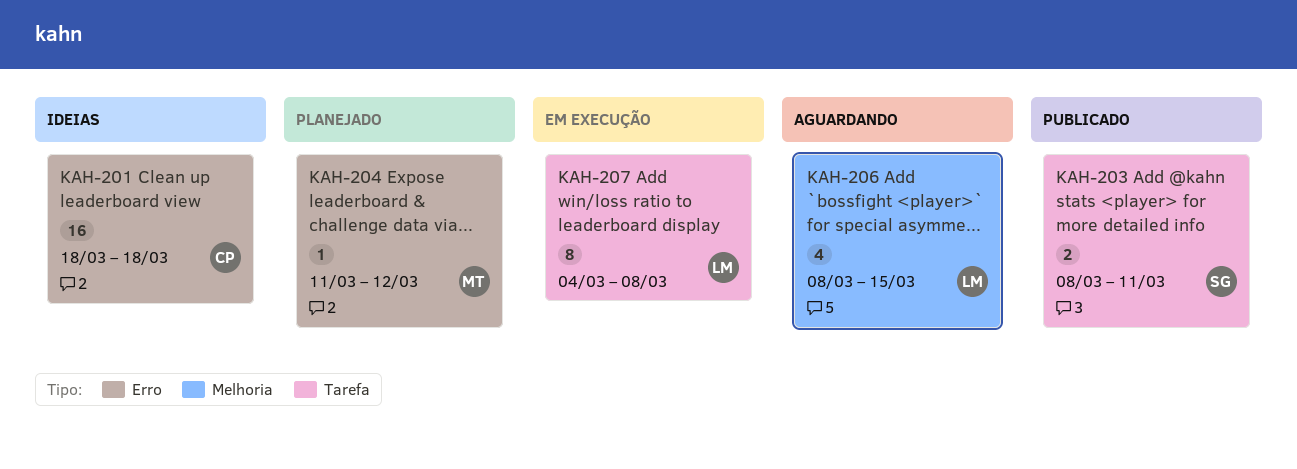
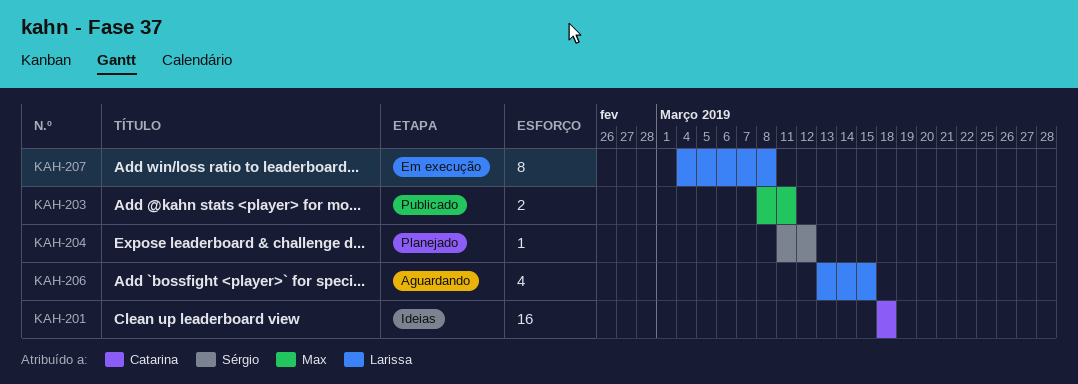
KAH-203, owner: Sérgio -> Max
KAH-204, owner: Max -> Sérgio
KAH-206, start: Mar 8 -> Mar 13

